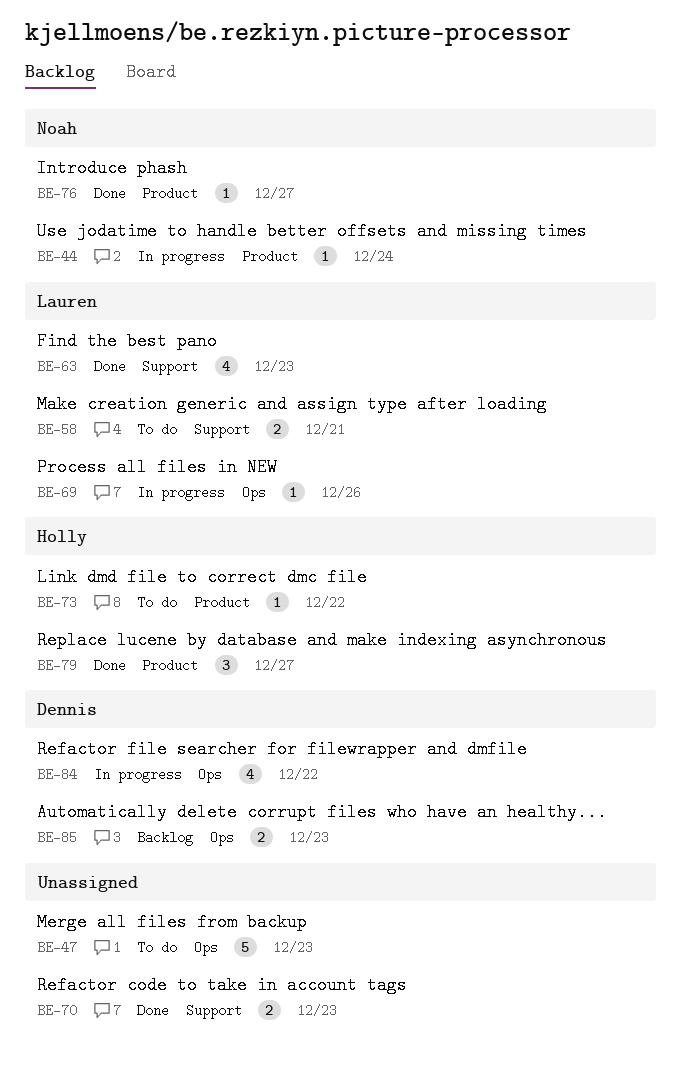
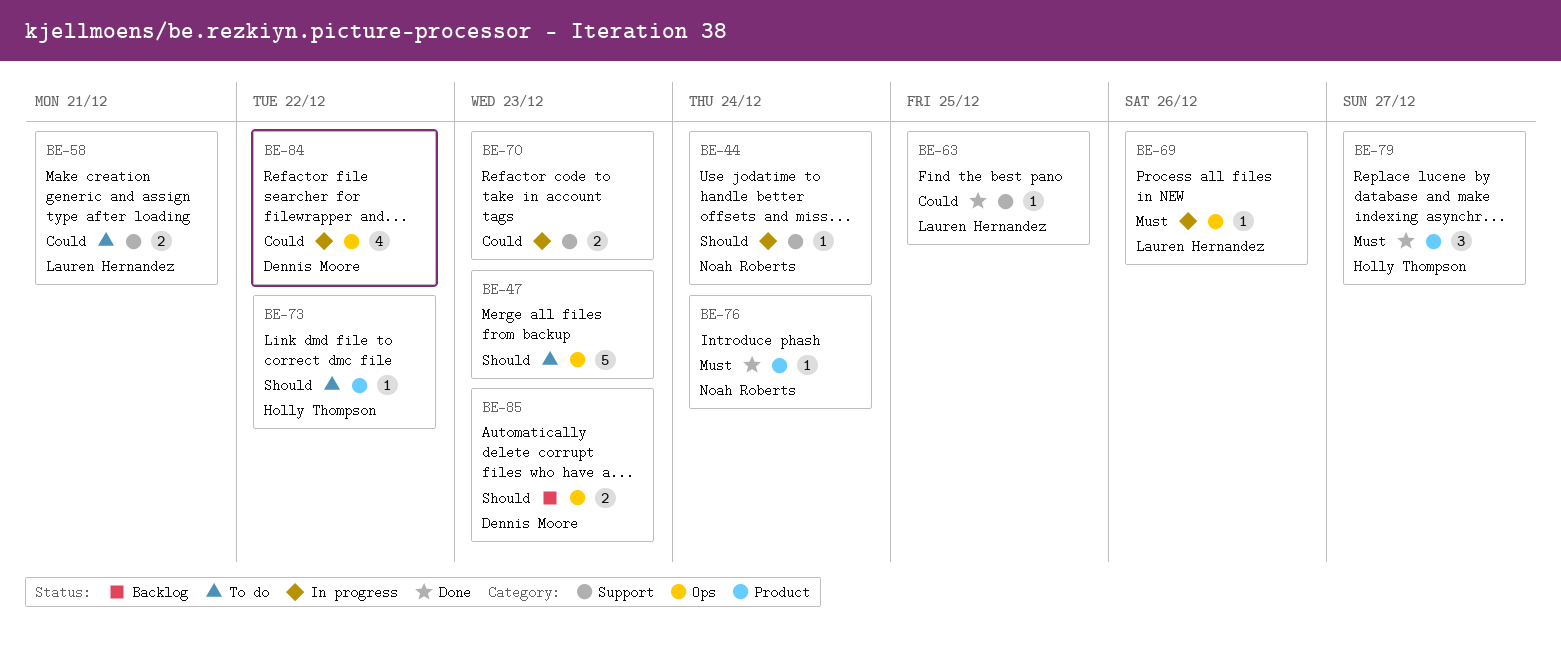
BE-44, label: Product -> Support
BE-63, estimate: 4 -> 1
BE-63, due: Dec 23 -> Dec 25
BE-70, status: Done -> In progress
BE-76, due: Dec 27 -> Dec 24

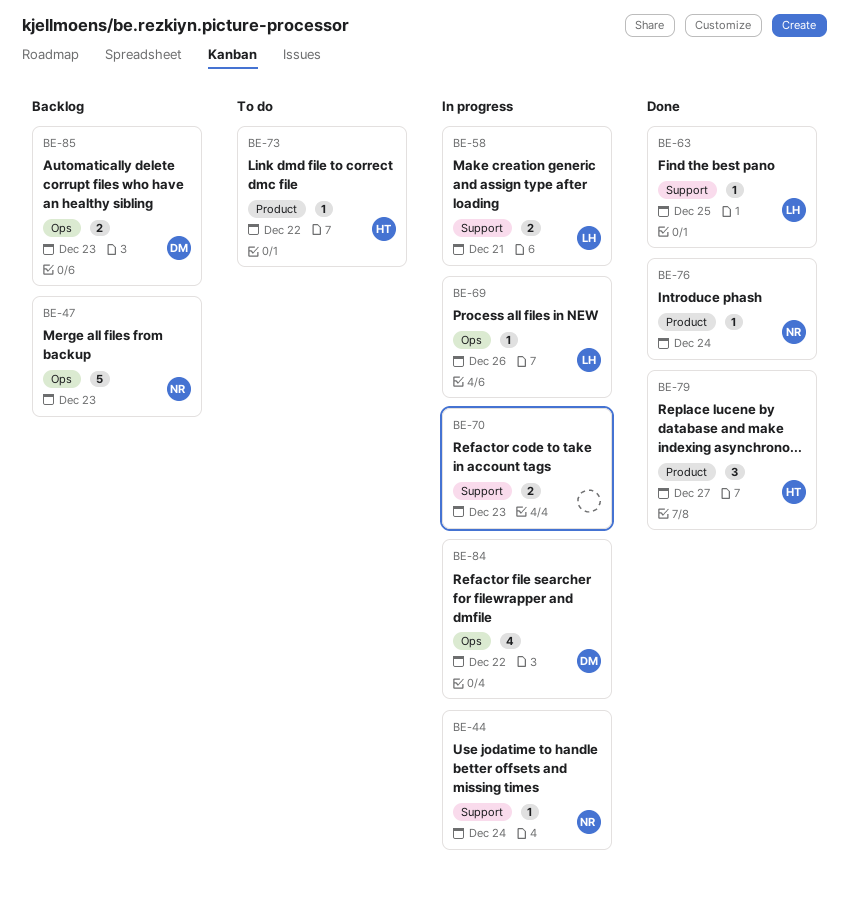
BE-47, status: To do -> Backlog
BE-47, owner: none -> Noah Roberts
BE-58, status: To do -> In progress

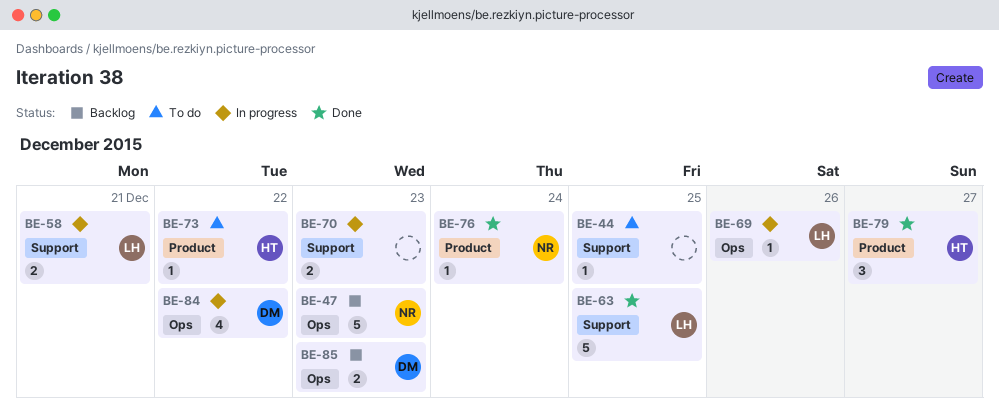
BE-44, status: In progress -> To do
BE-44, owner: NR -> none
BE-44, due: Dec 24 -> Dec 25
BE-63, estimate: 1 -> 5

